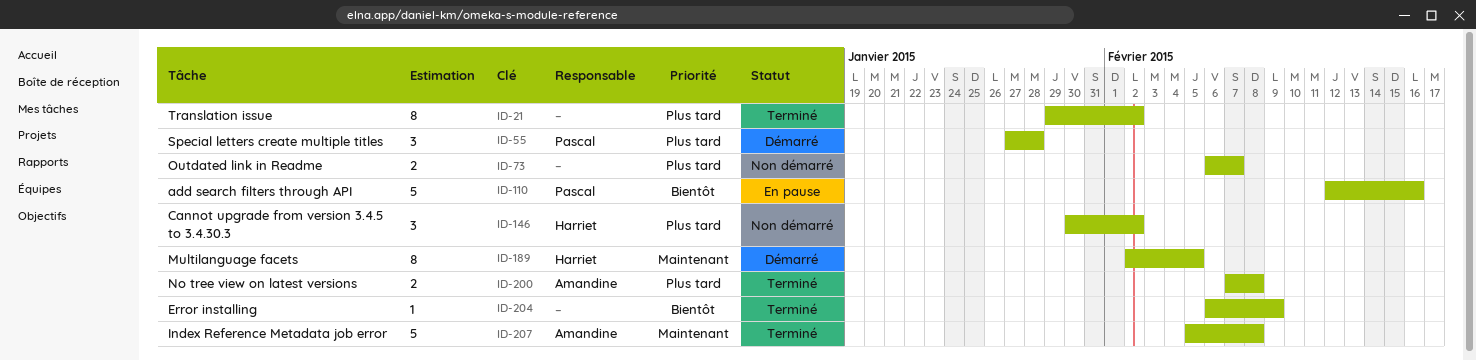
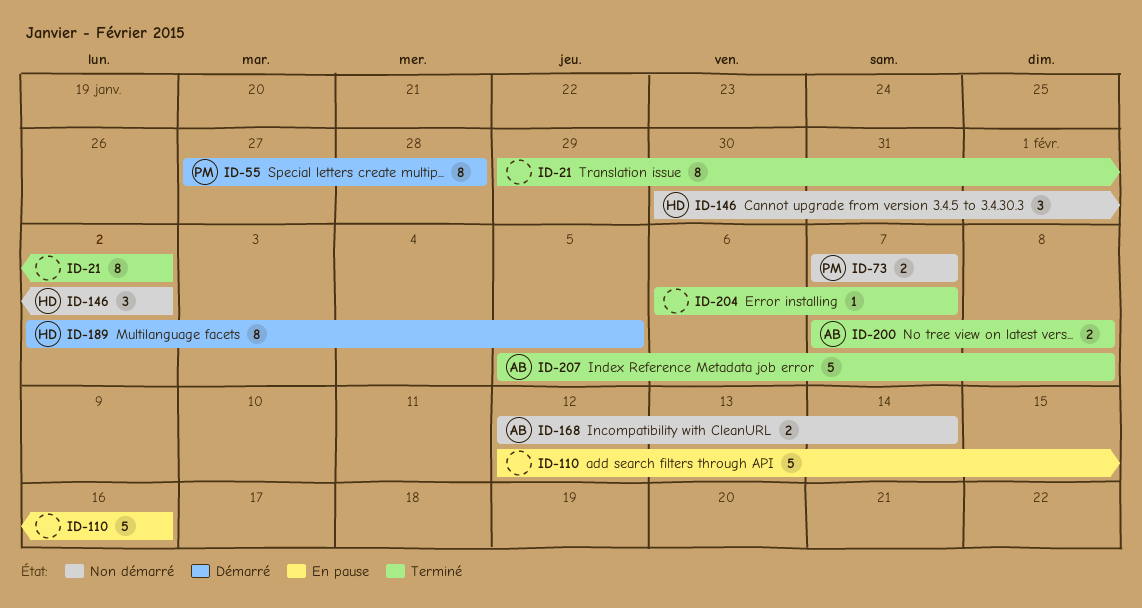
ID-55, estimate: 3 -> 8
ID-73, owner: none -> Pascal
ID-73, start: Feb 6 -> Feb 7
ID-110, owner: Pascal -> none
ID-168: none -> present
ID-204, due: Feb 9 -> Feb 7

